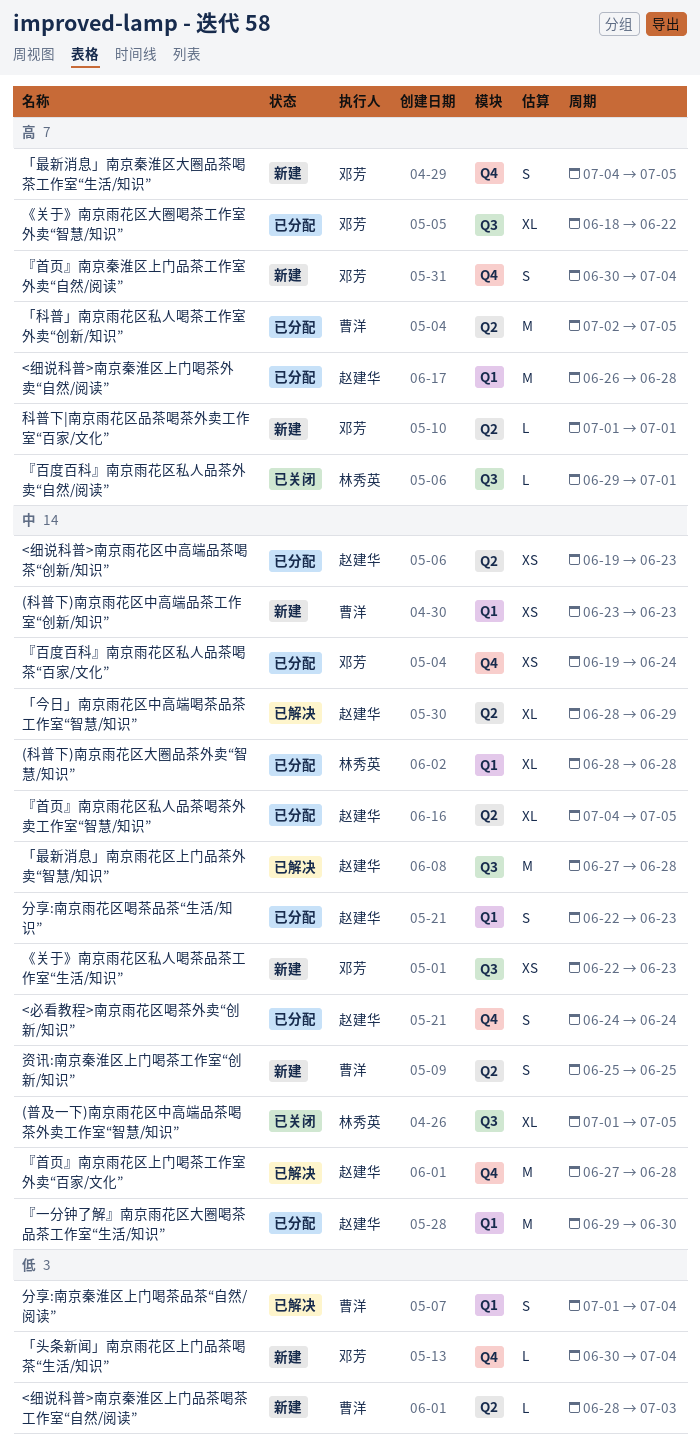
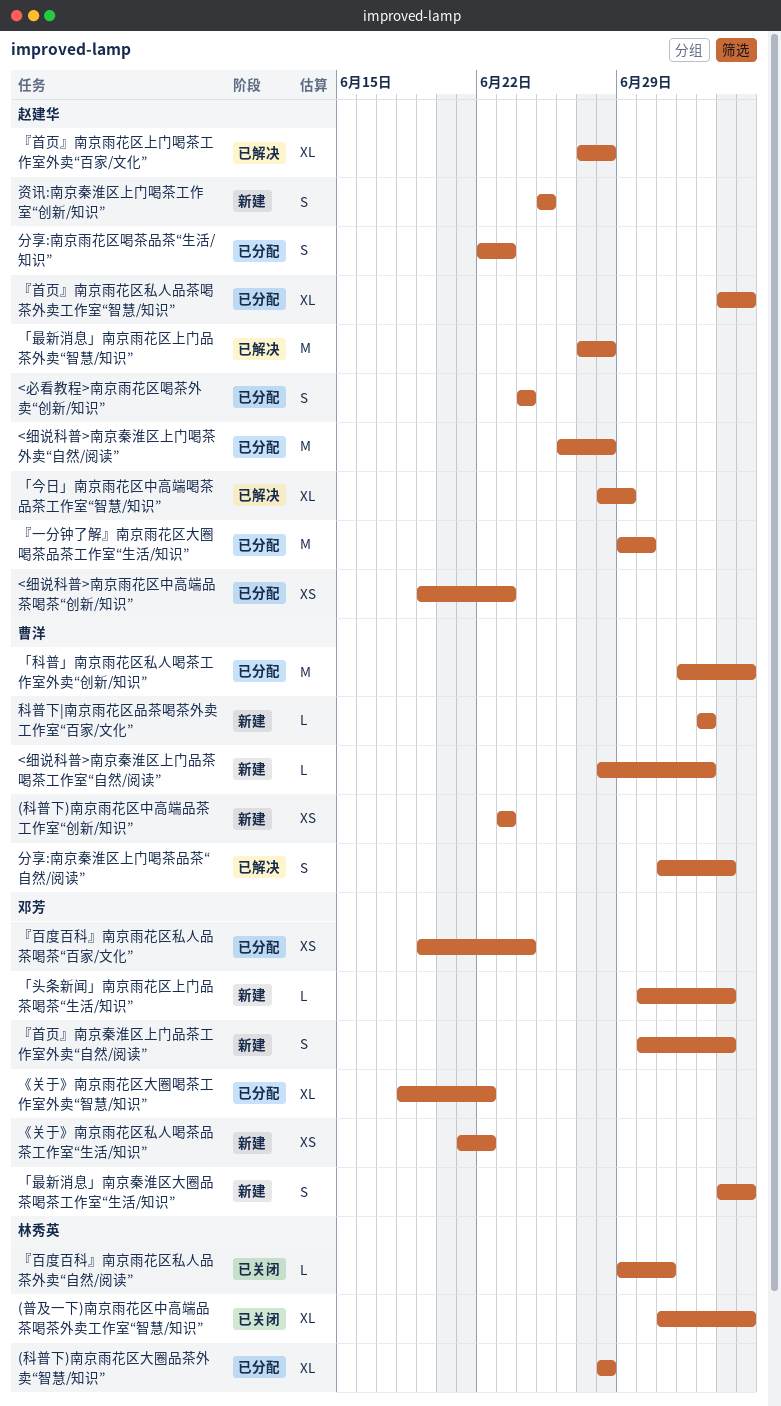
《关于》南京雨花区私人喝茶品茶工作室“生活/知识”, start: Jun 22 -> Jun 21
《关于》南京雨花区私人喝茶品茶工作室“生活/知识”, due: Jun 23 -> Jun 22
『首页』南京雨花区上门喝茶工作室外卖“百家/文化”, estimate: M -> XL
科普下|南京雨花区品茶喝茶外卖工作室“百家/文化”, owner: 邓芳 -> 曹洋
科普下|南京雨花区品茶喝茶外卖工作室“百家/文化”, start: Jul 1 -> Jul 3
科普下|南京雨花区品茶喝茶外卖工作室“百家/文化”, due: Jul 1 -> Jul 3
资讯:南京秦淮区上门喝茶工作室“创新/知识”, owner: 曹洋 -> 赵建华

